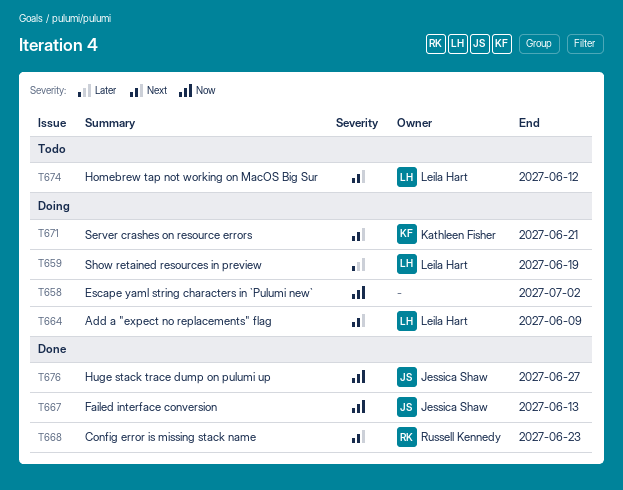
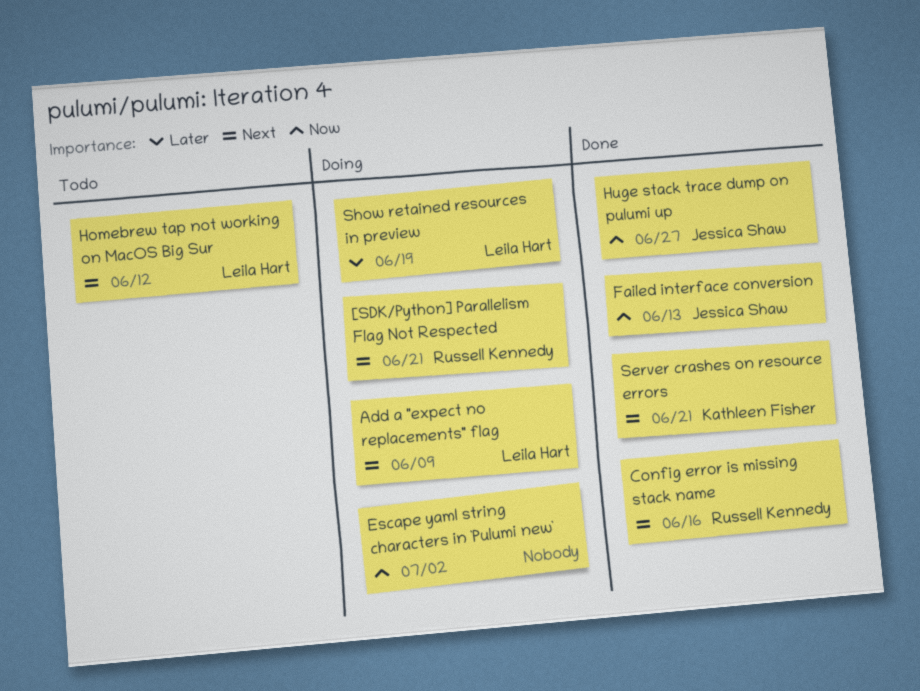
[SDK/Python] Parallelism Flag Not Respected: none -> present
Config error is missing stack name, due: Jun 23 -> Jun 16
Server crashes on resource errors, status: Doing -> Done

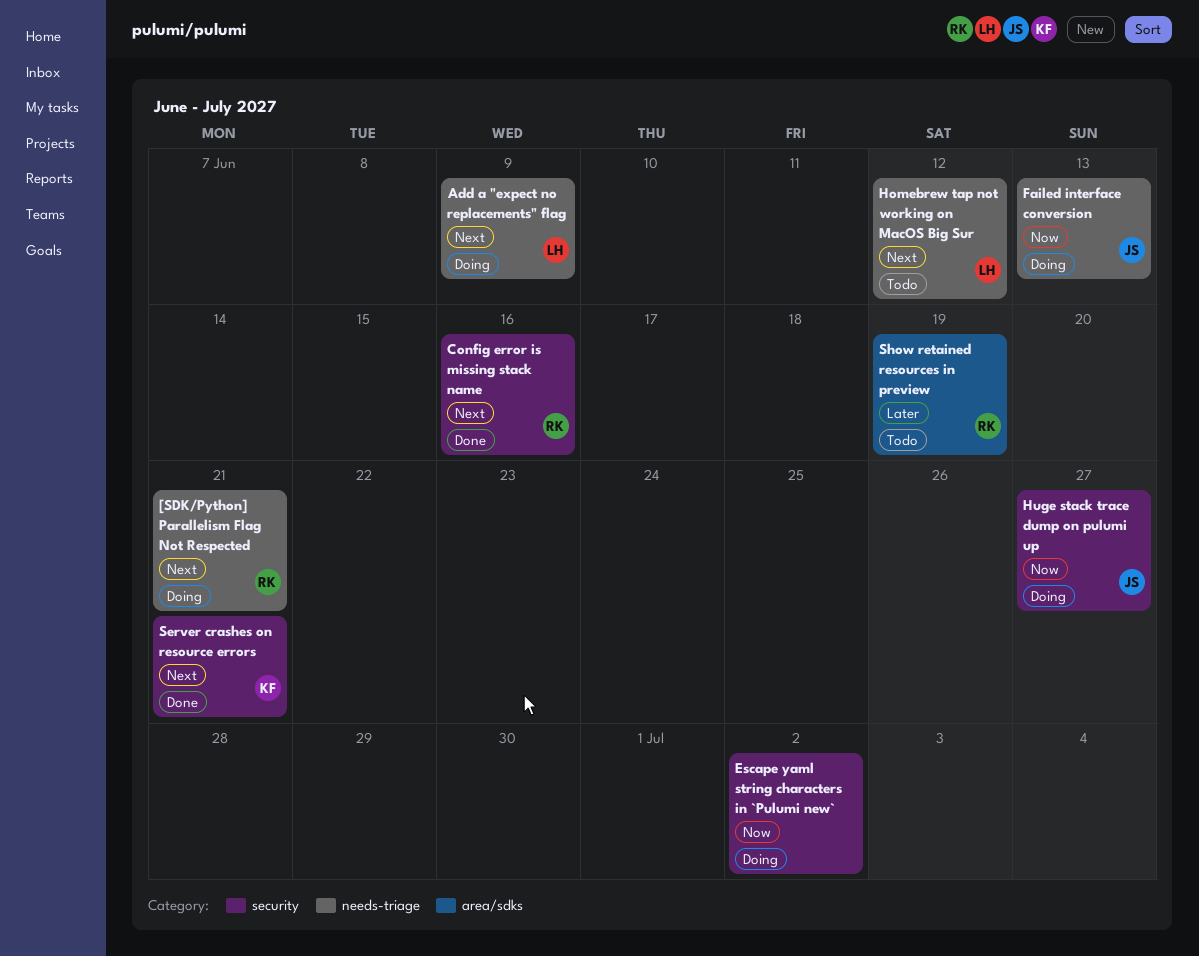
Failed interface conversion, status: Done -> Doing
Huge stack trace dump on pulumi up, status: Done -> Doing
Show retained resources in preview, status: Doing -> Todo
Show retained resources in preview, owner: Leila Hart -> Russell Kennedy

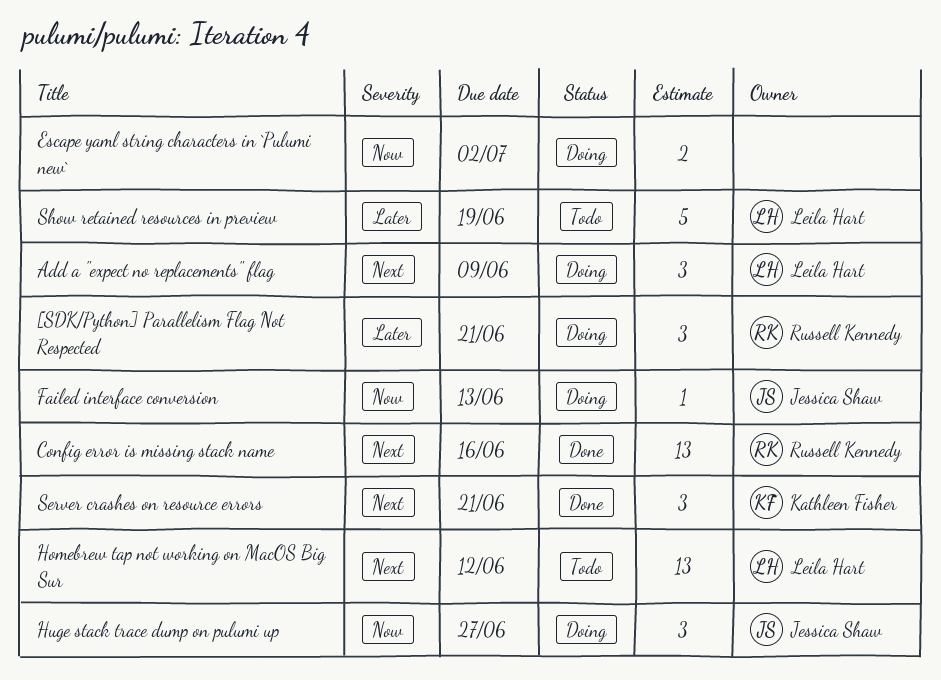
[SDK/Python] Parallelism Flag Not Respected, priority: Next -> Later
Show retained resources in preview, owner: Russell Kennedy -> Leila Hart

